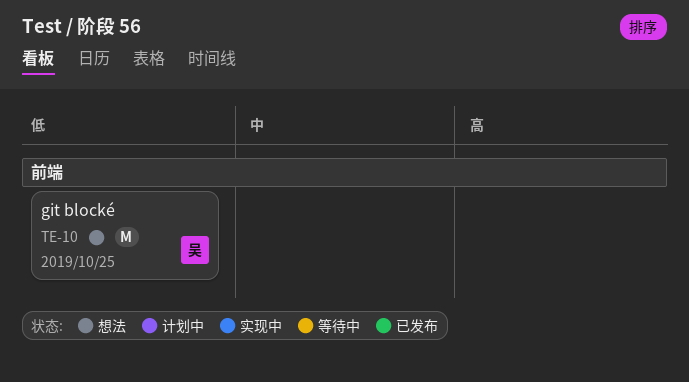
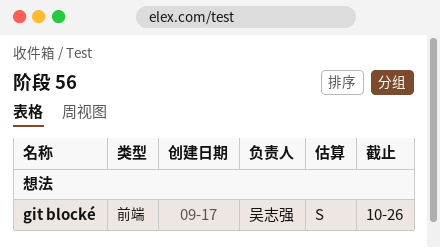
git blocké, estimate: M -> S
git blocké, due: Oct 25 -> Oct 26

